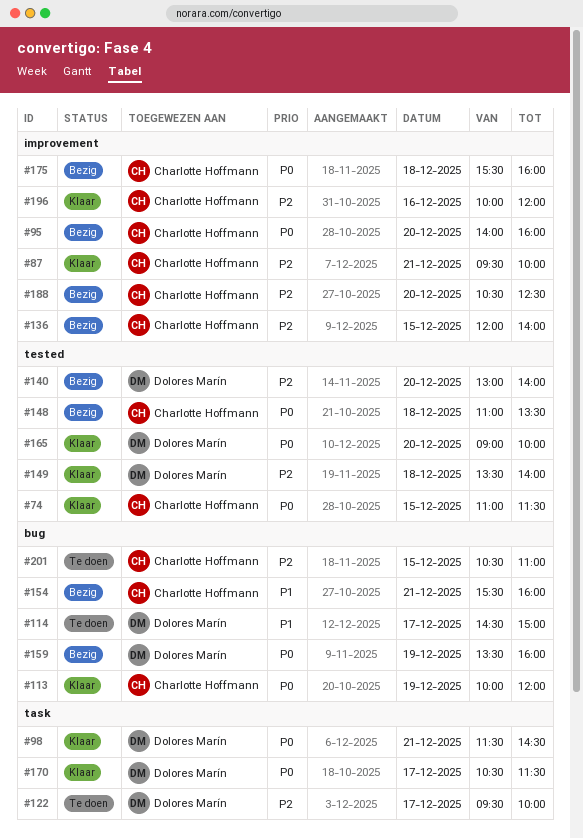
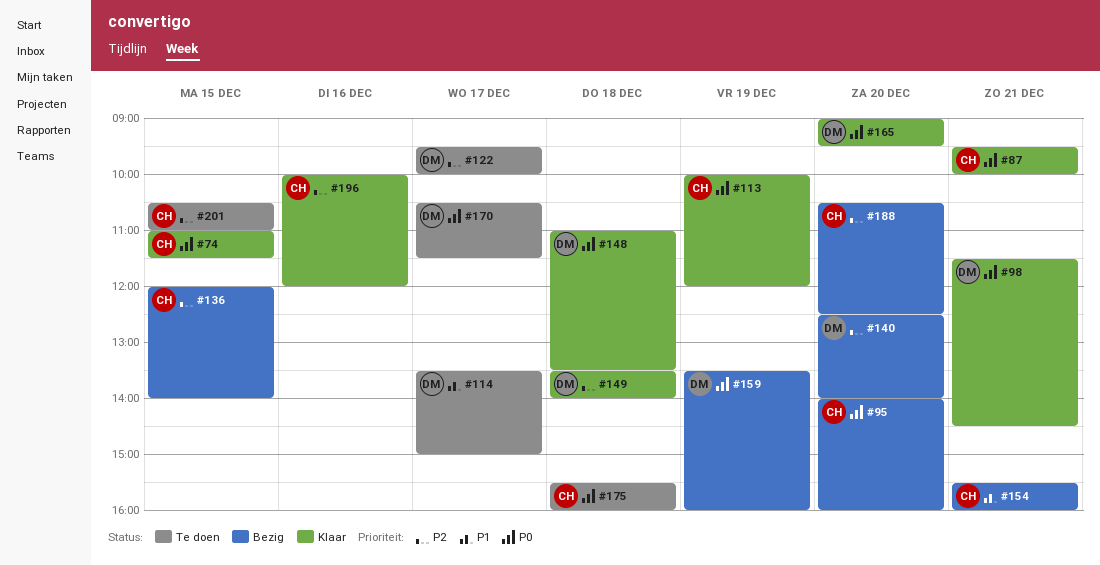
#87, priority: P2 -> P0
#114, begins: 14:30 -> 13:30
#140, begins: 13:00 -> 12:30
#148, status: Bezig -> Klaar
#148, owner: Charlotte Hoffmann -> Dolores Marín
#165, ends: 10:00 -> 09:30
#170, status: Klaar -> Te doen
#175, status: Bezig -> Te doen

